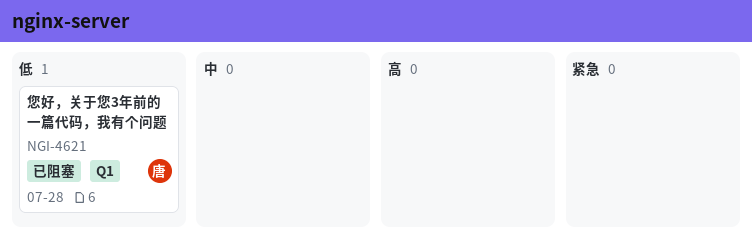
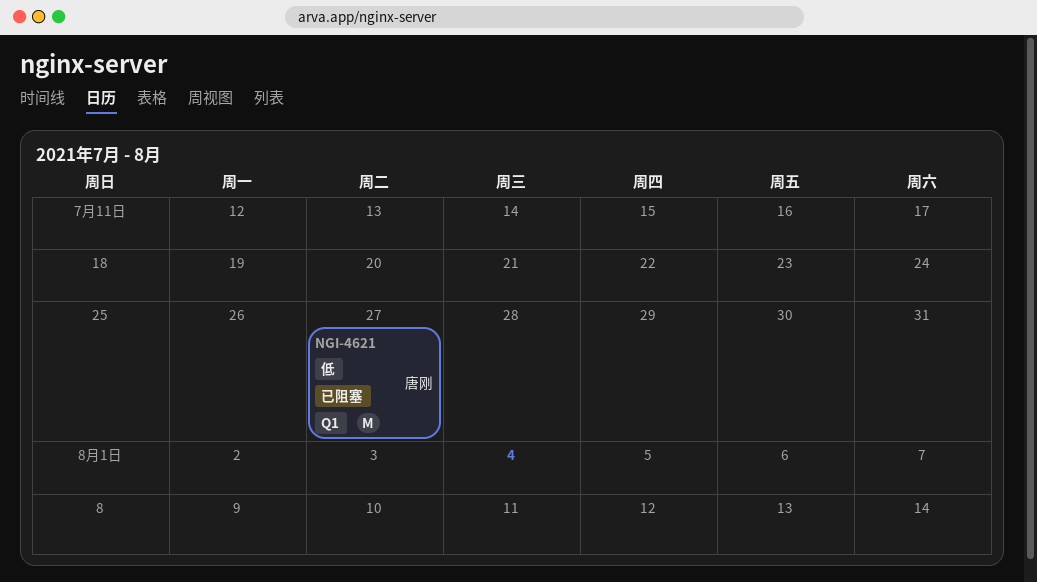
NGI-4621, due: Jul 28 -> Jul 27

